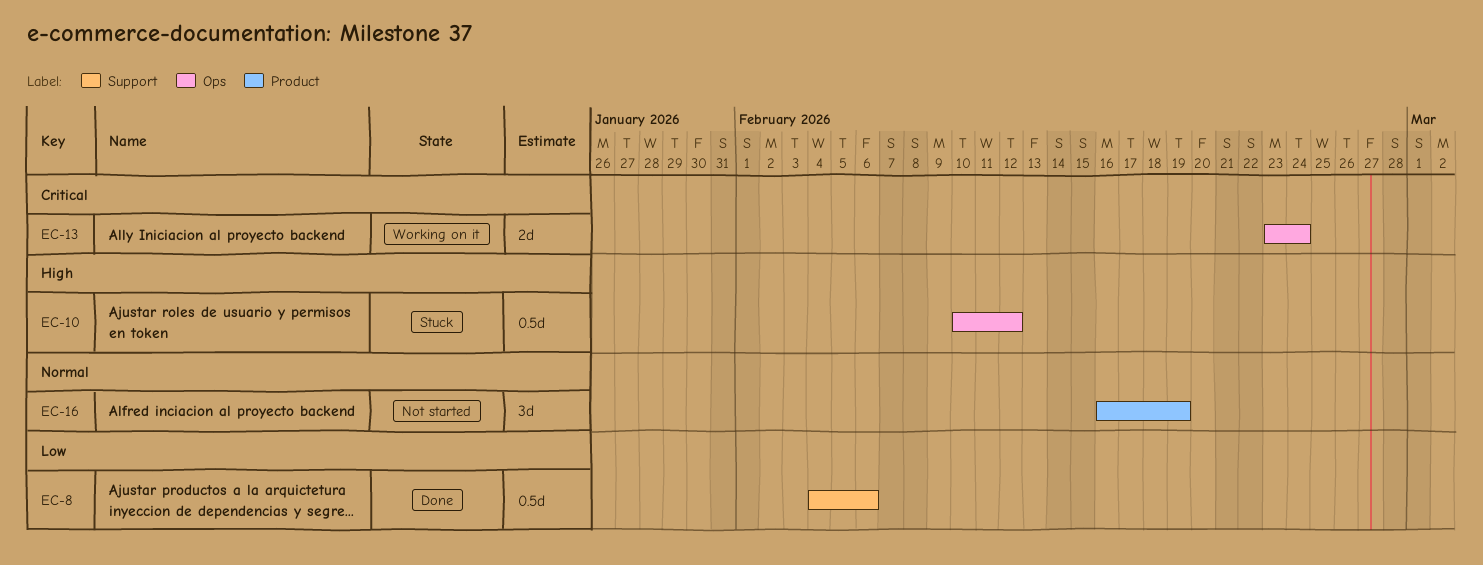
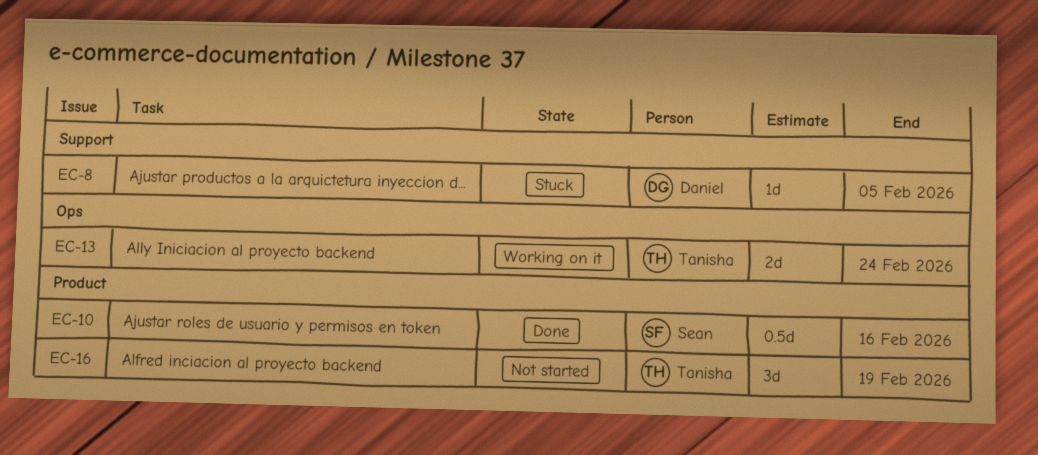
EC-8, status: Done -> Stuck
EC-8, estimate: 0.5d -> 1d
EC-8, due: Feb 6 -> Feb 5
EC-10, status: Stuck -> Done
EC-10, label: Ops -> Product
EC-10, due: Feb 12 -> Feb 16

